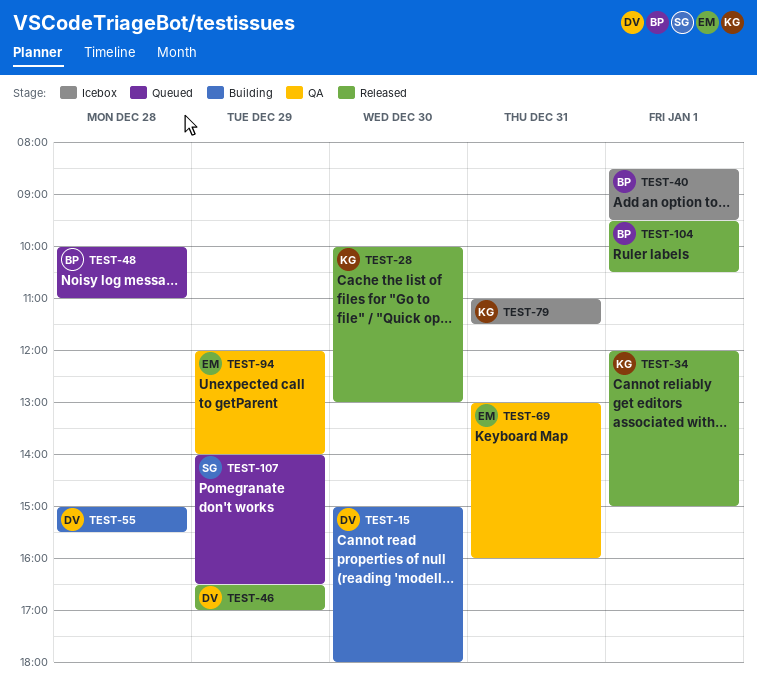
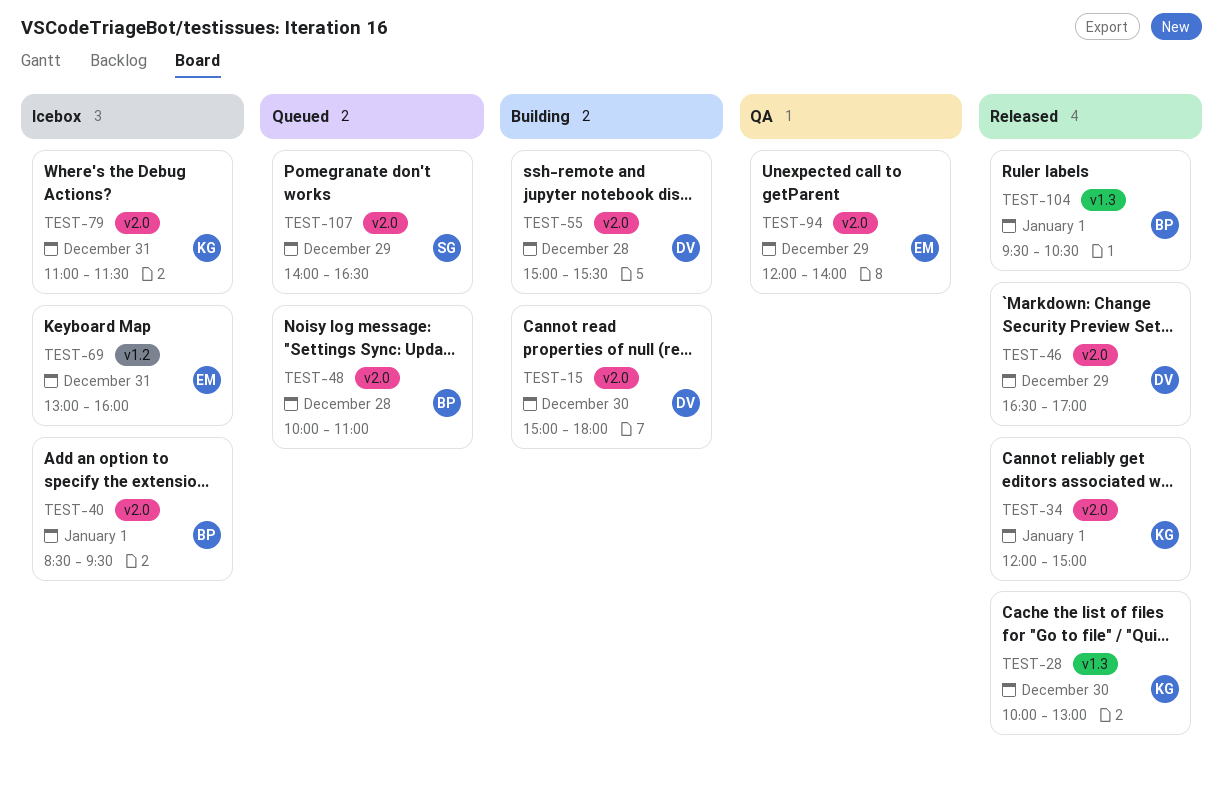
TEST-69, status: QA -> Icebox

